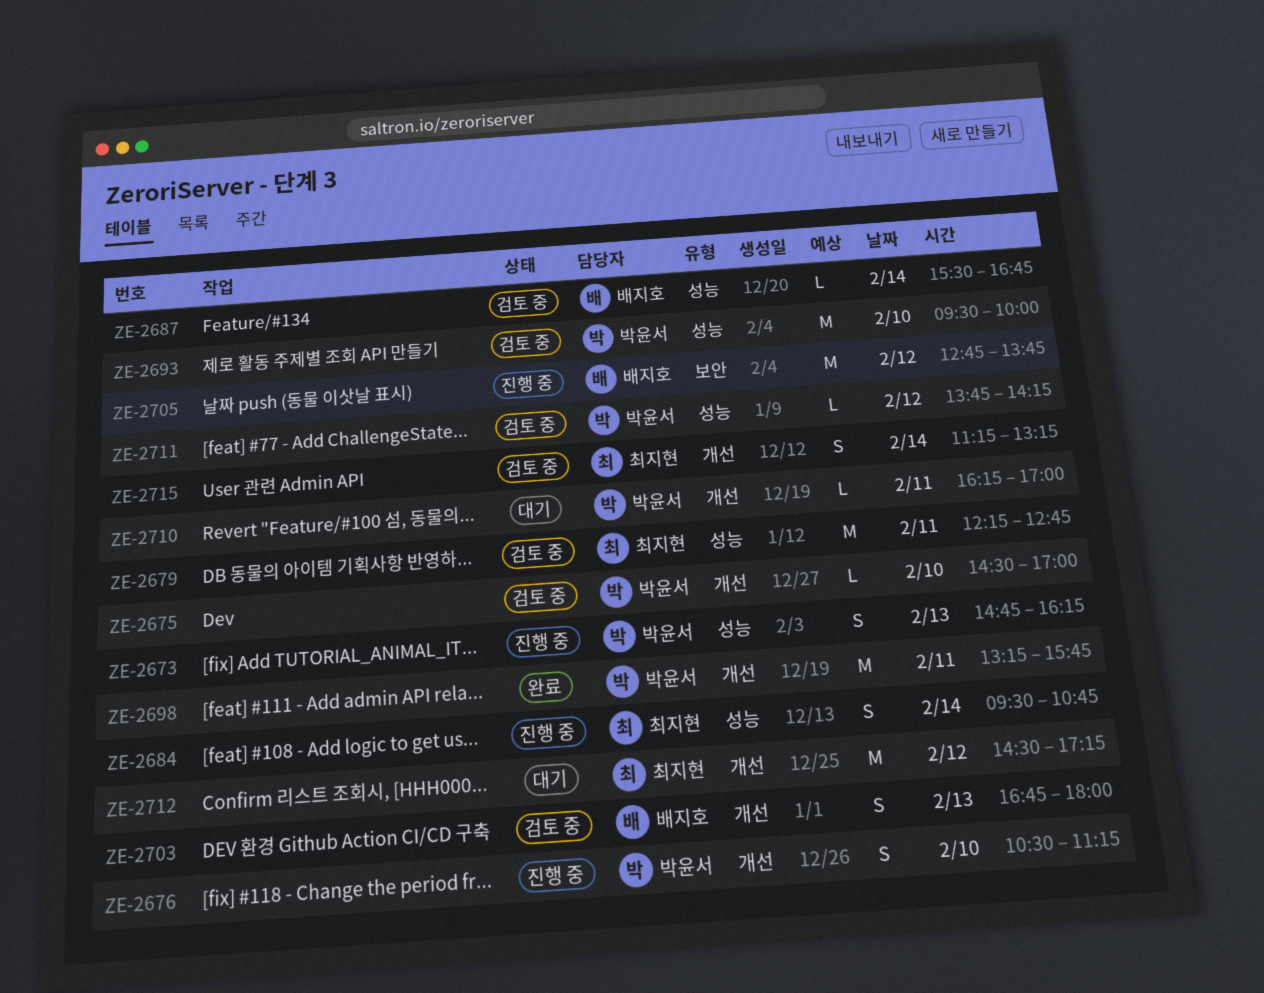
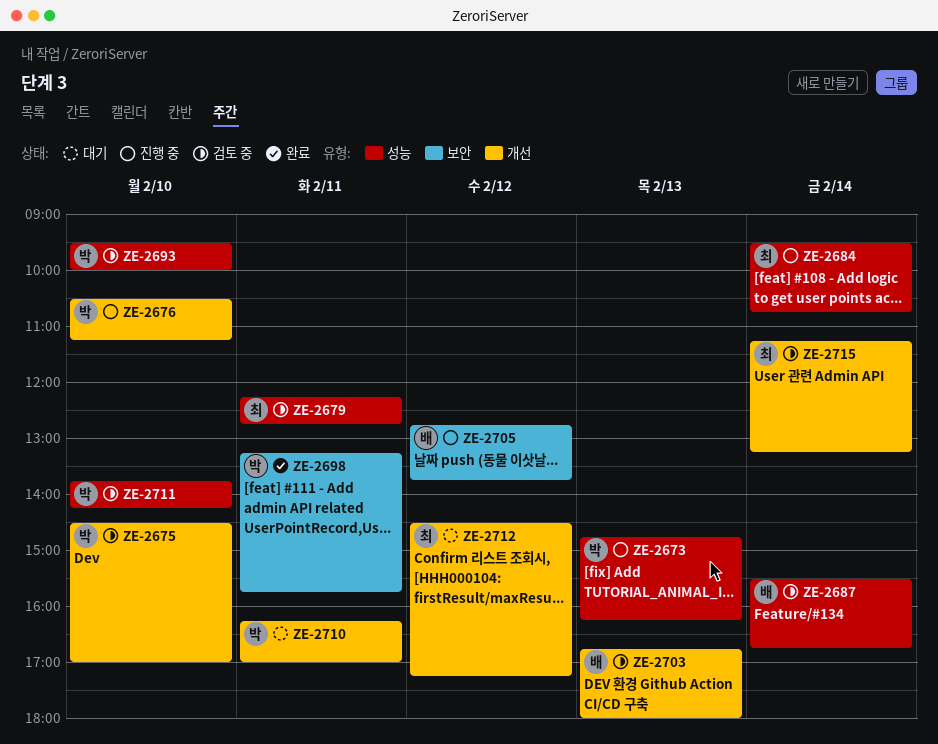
ZE-2698, label: 개선 -> 보안
ZE-2711, day: Feb 12 -> Feb 10

